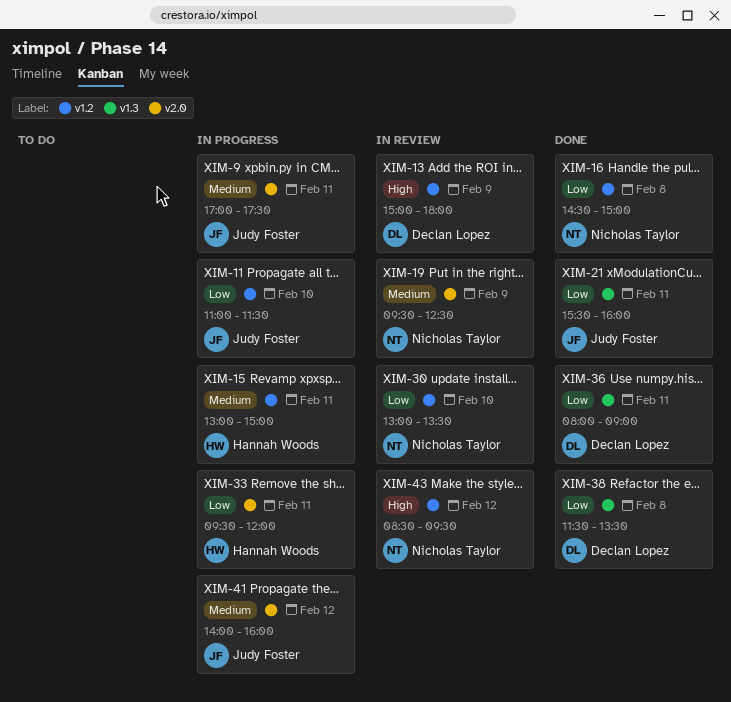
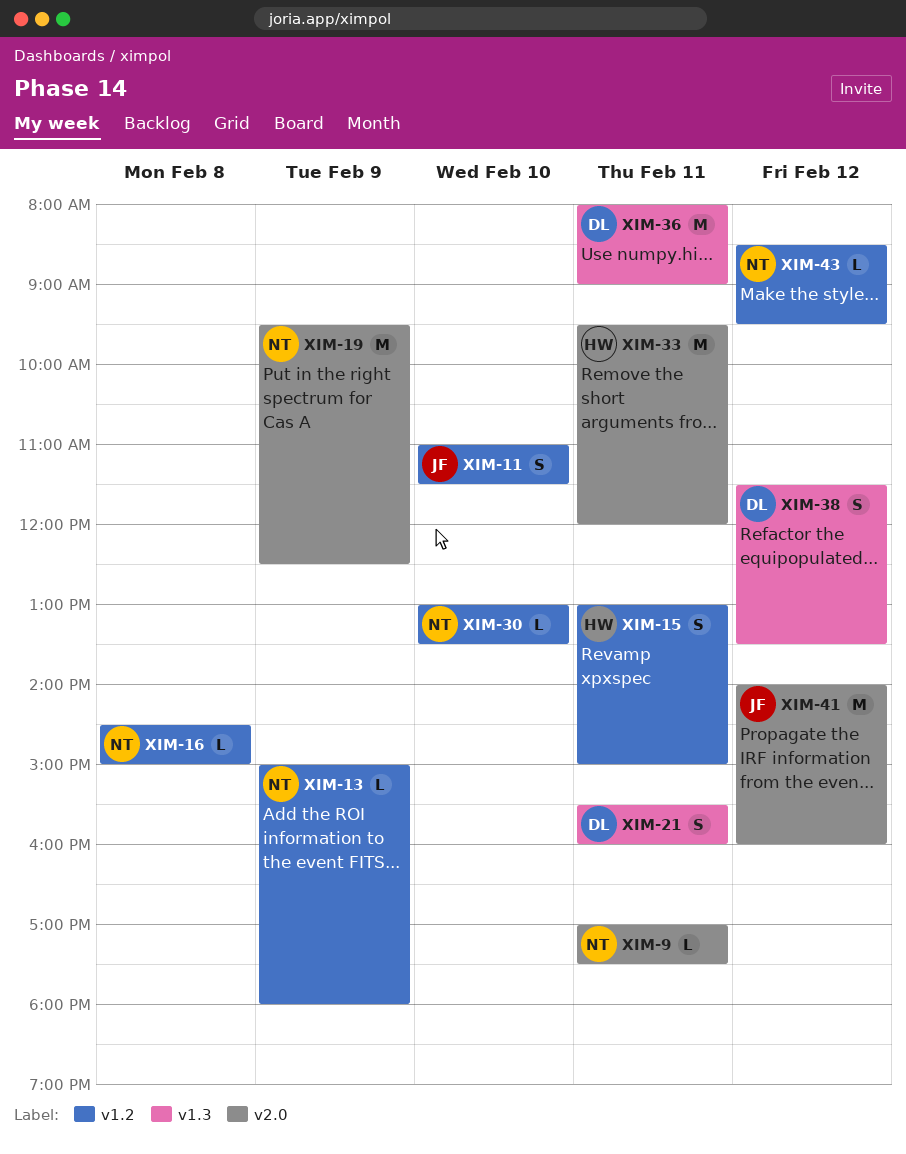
XIM-9, owner: Judy Foster -> Nicholas Taylor
XIM-13, owner: Declan Lopez -> Nicholas Taylor
XIM-21, owner: Judy Foster -> Declan Lopez
XIM-38, day: Feb 8 -> Feb 12

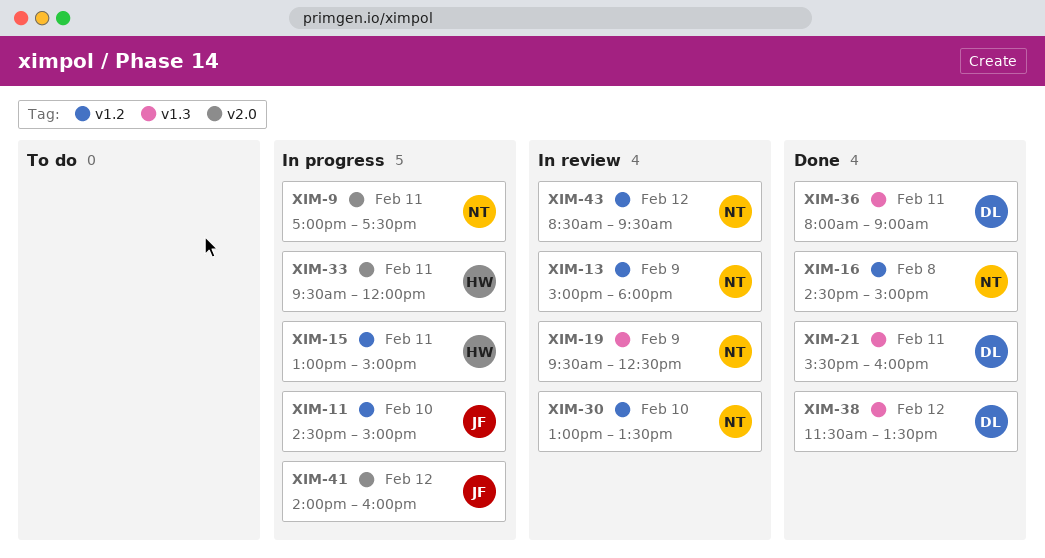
XIM-11, begins: 11:00 -> 14:30
XIM-11, ends: 11:30 -> 15:00
XIM-19, label: v2.0 -> v1.3

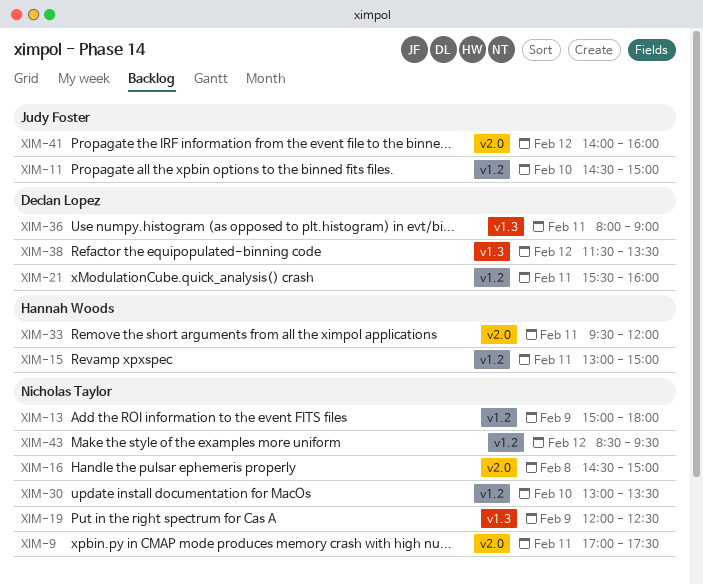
XIM-16, label: v1.2 -> v2.0
XIM-19, begins: 09:30 -> 12:00
XIM-21, label: v1.3 -> v1.2

